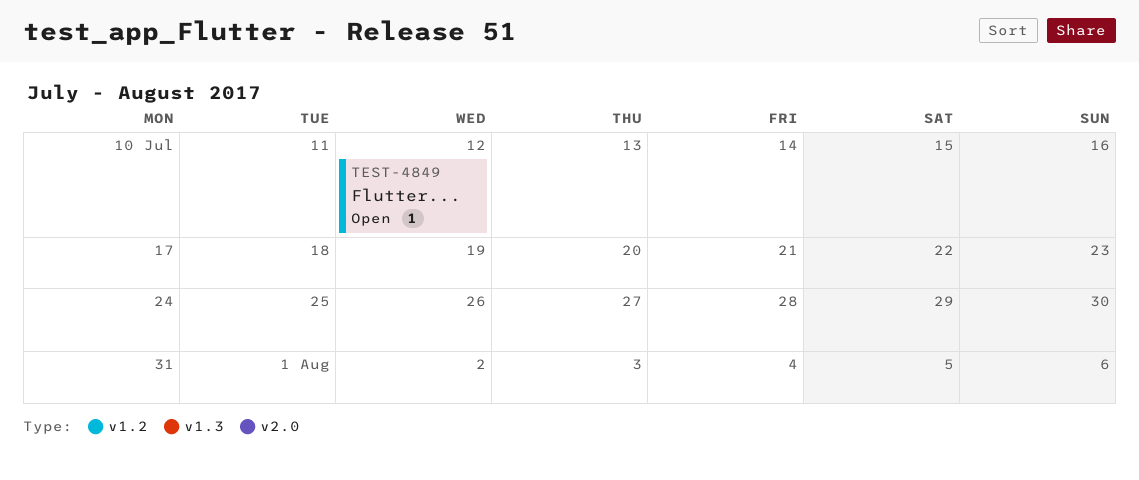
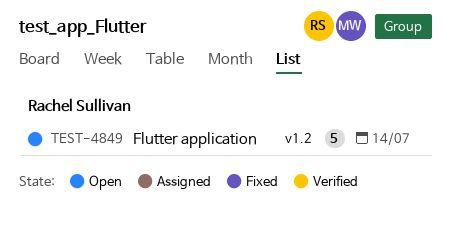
TEST-4849, estimate: 1 -> 5
TEST-4849, due: Jul 12 -> Jul 14

